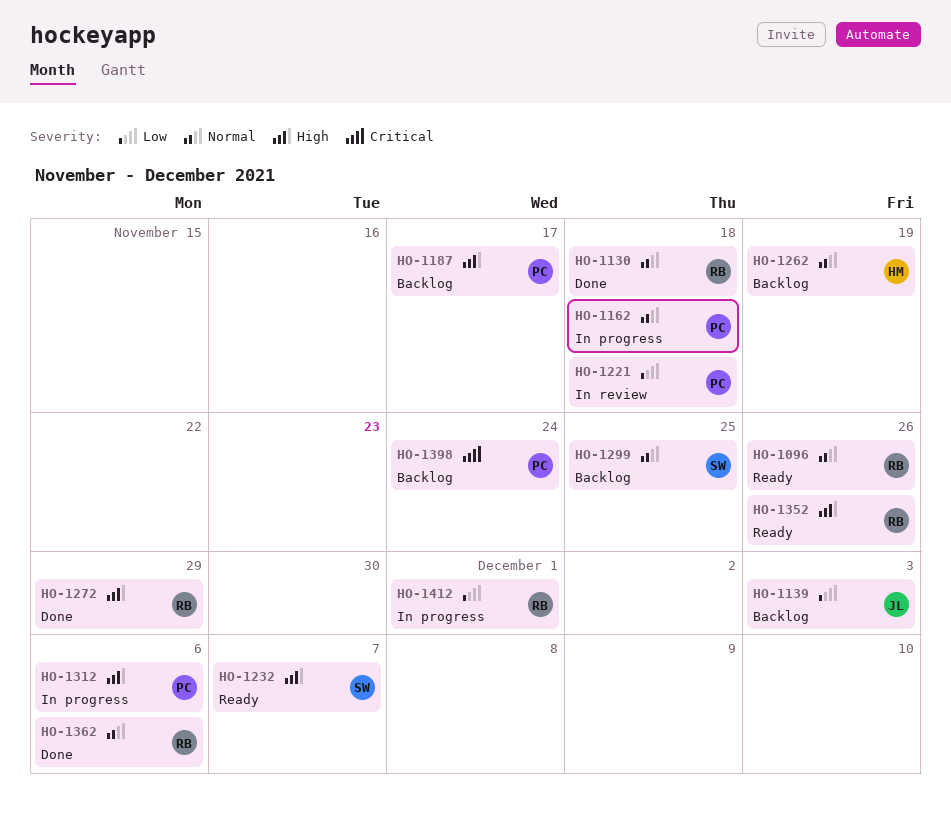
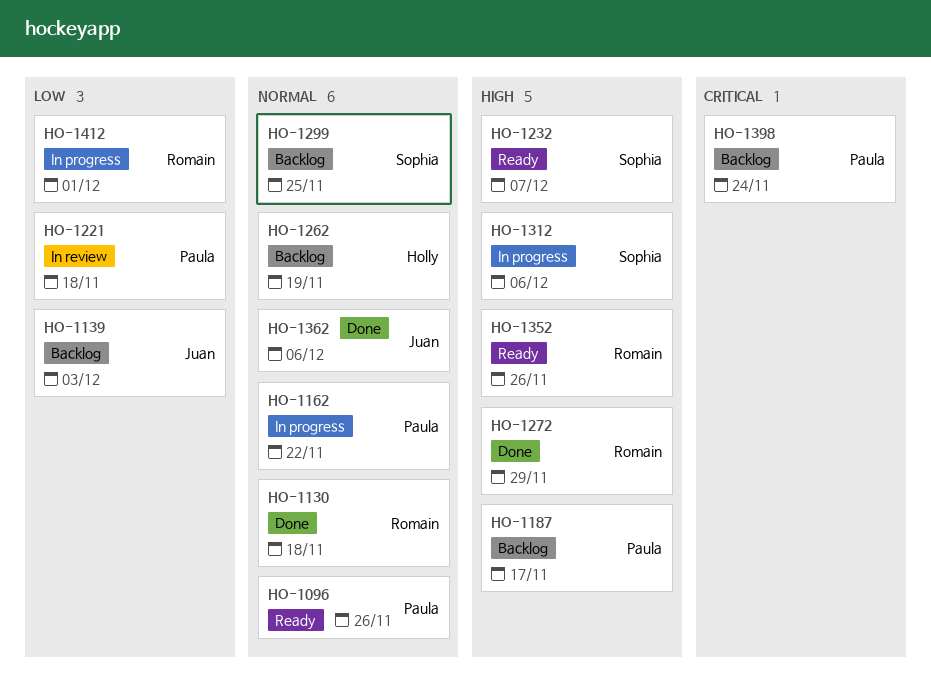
HO-1096, owner: Romain -> Paula
HO-1162, due: Nov 18 -> Nov 22
HO-1312, owner: Paula -> Sophia
HO-1362, owner: Romain -> Juan

